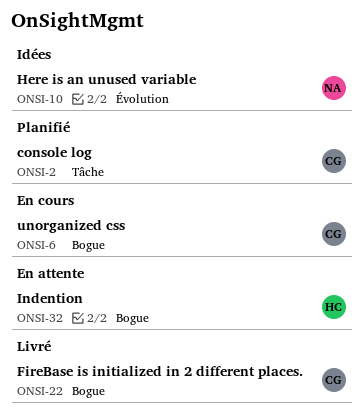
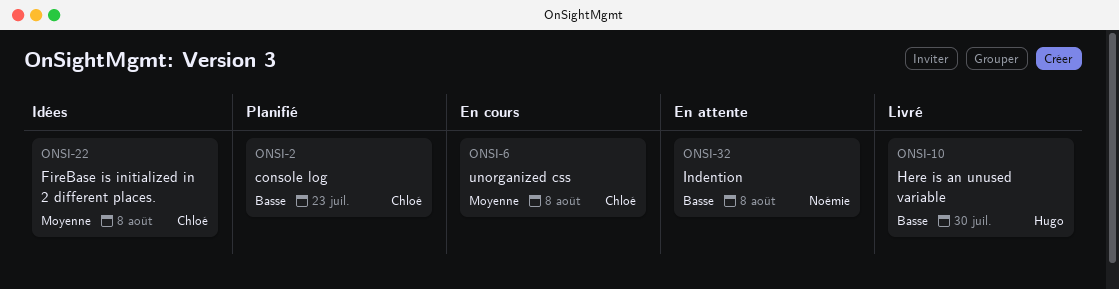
ONSI-10, status: Idées -> Livré
ONSI-10, owner: Noémie -> Hugo
ONSI-22, status: Livré -> Idées
ONSI-32, owner: Hugo -> Noémie

